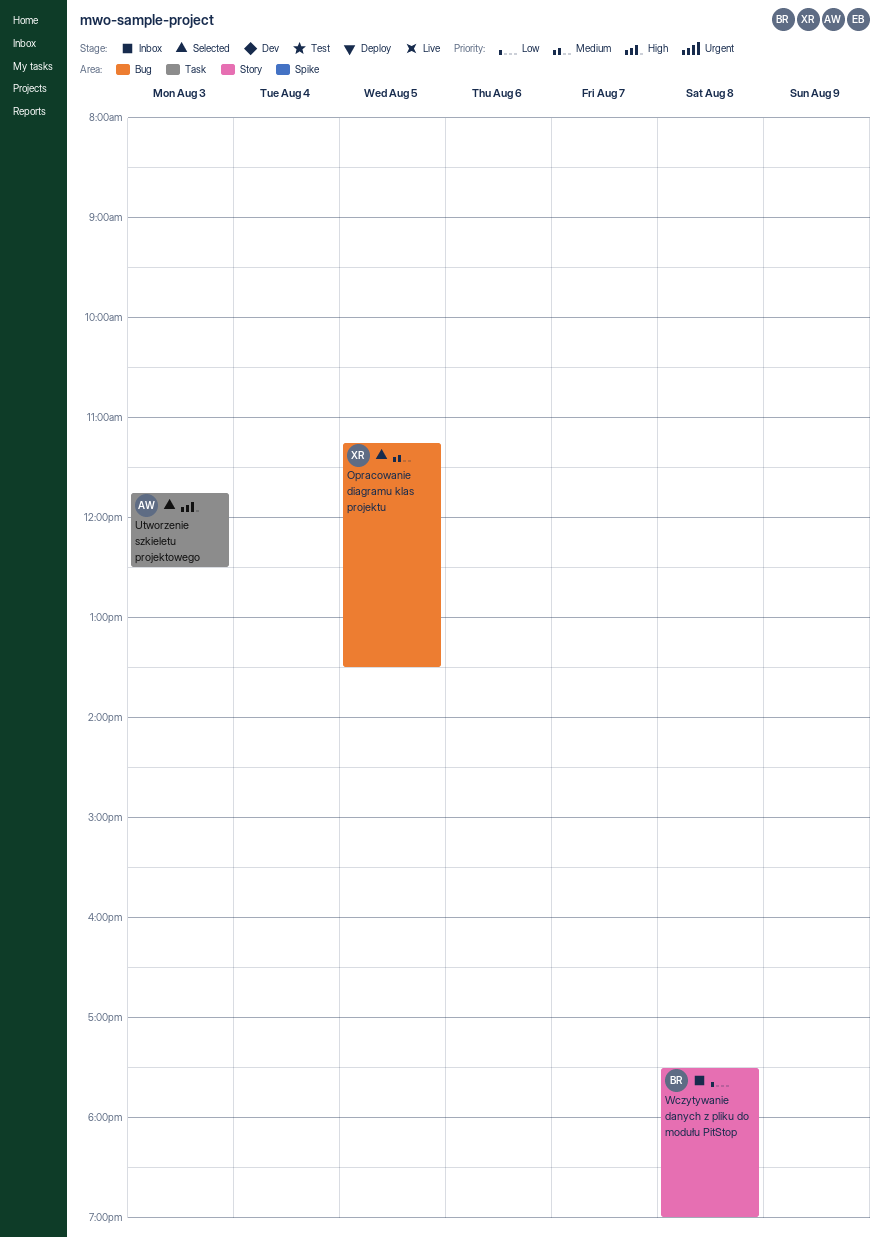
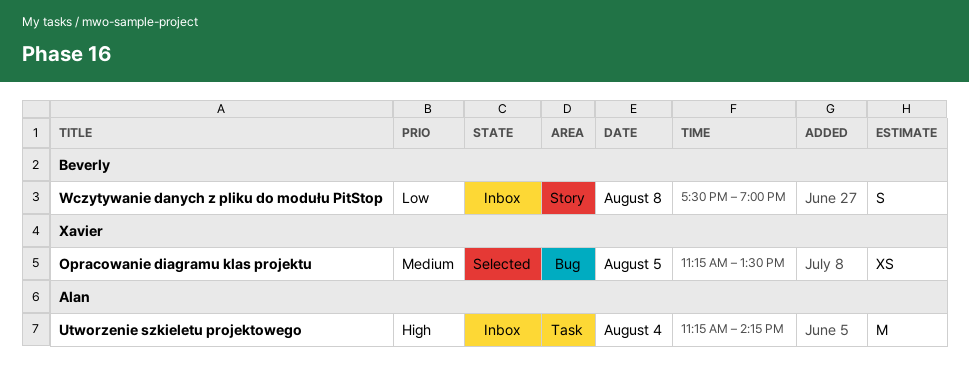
Utworzenie szkieletu projektowego, status: Selected -> Inbox
Utworzenie szkieletu projektowego, day: Aug 3 -> Aug 4
Utworzenie szkieletu projektowego, begins: 11:45 -> 11:15
Utworzenie szkieletu projektowego, ends: 12:30 -> 14:15

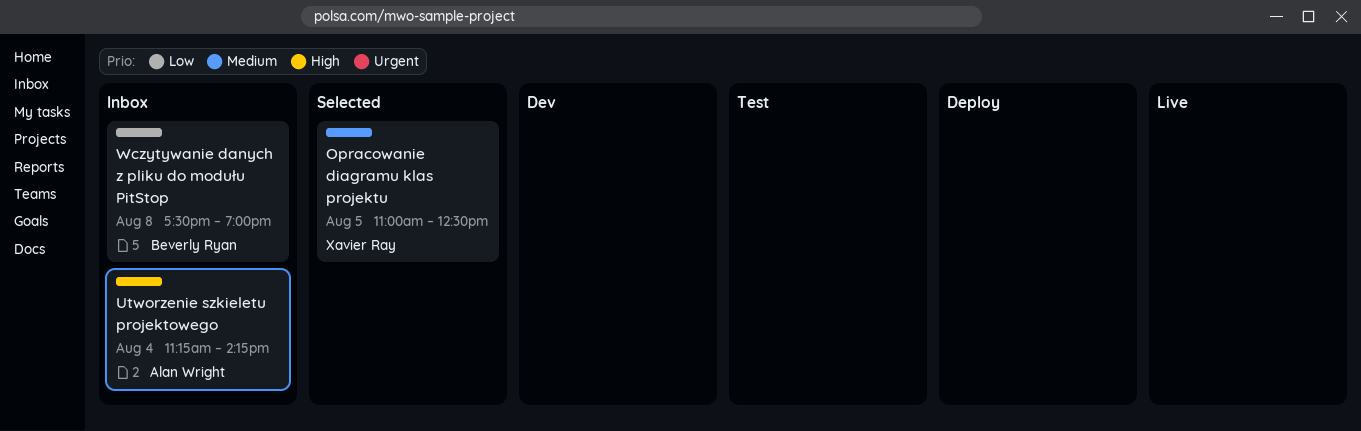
Opracowanie diagramu klas projektu, begins: 11:15 -> 11:00
Opracowanie diagramu klas projektu, ends: 13:30 -> 12:30

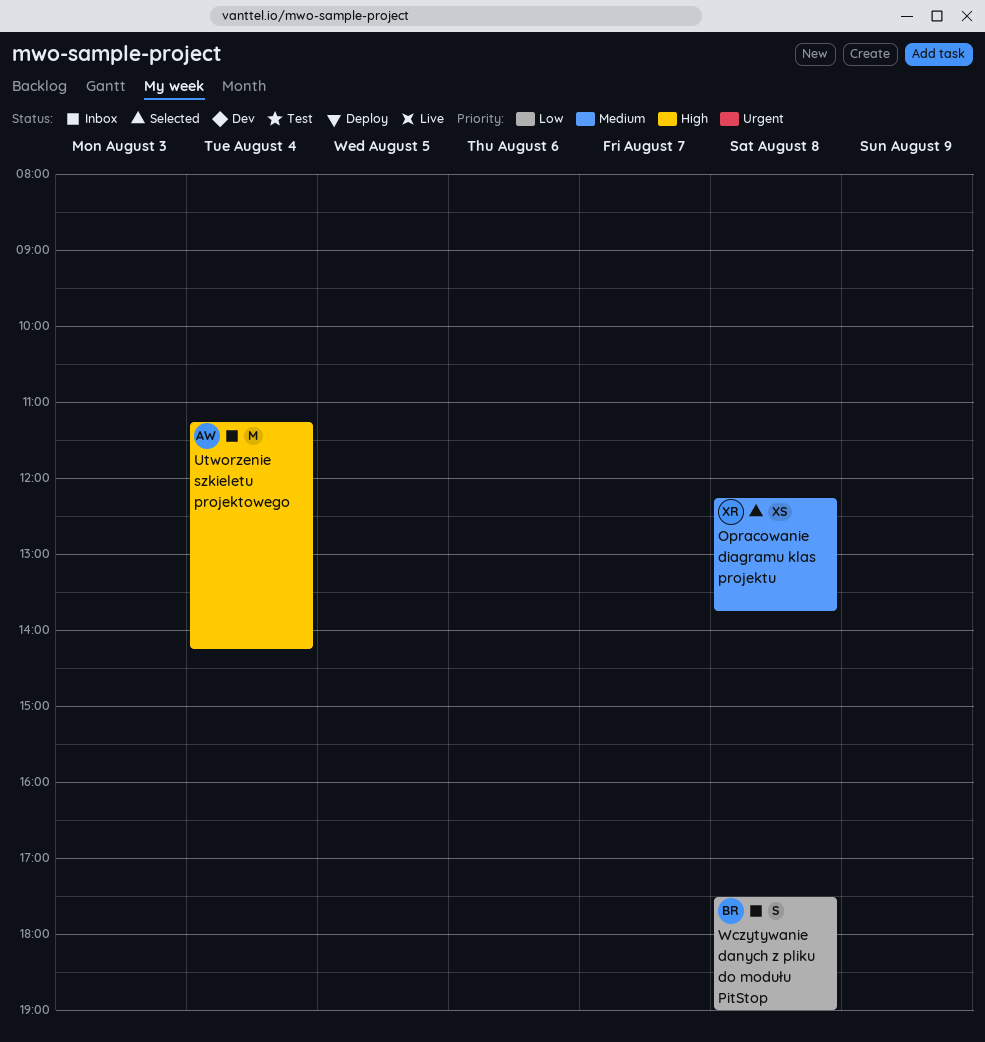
Opracowanie diagramu klas projektu, day: Aug 5 -> Aug 8
Opracowanie diagramu klas projektu, begins: 11:00 -> 12:15
Opracowanie diagramu klas projektu, ends: 12:30 -> 13:45

